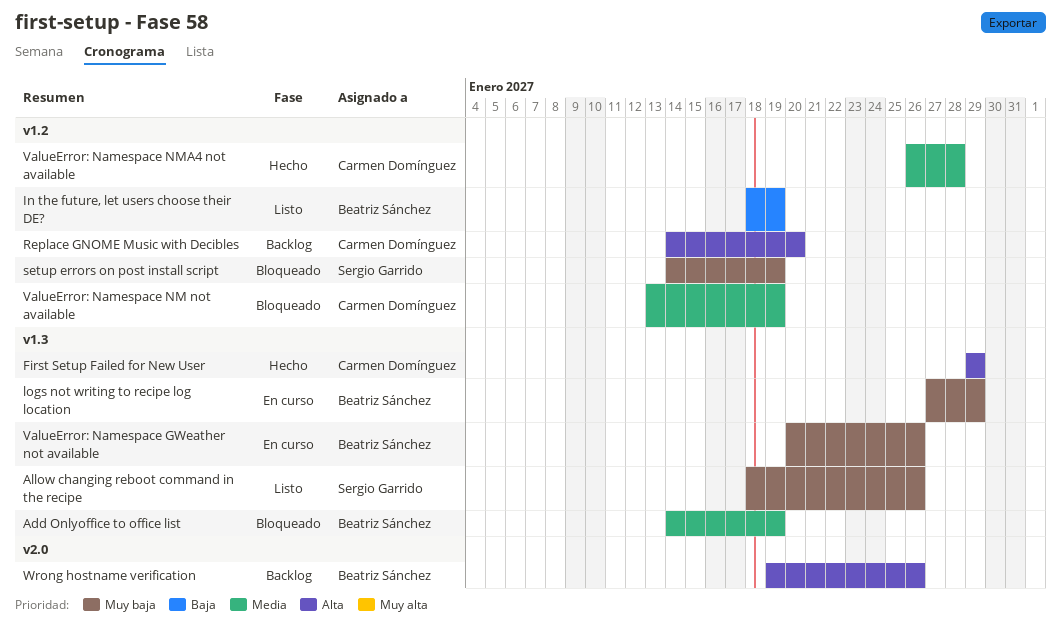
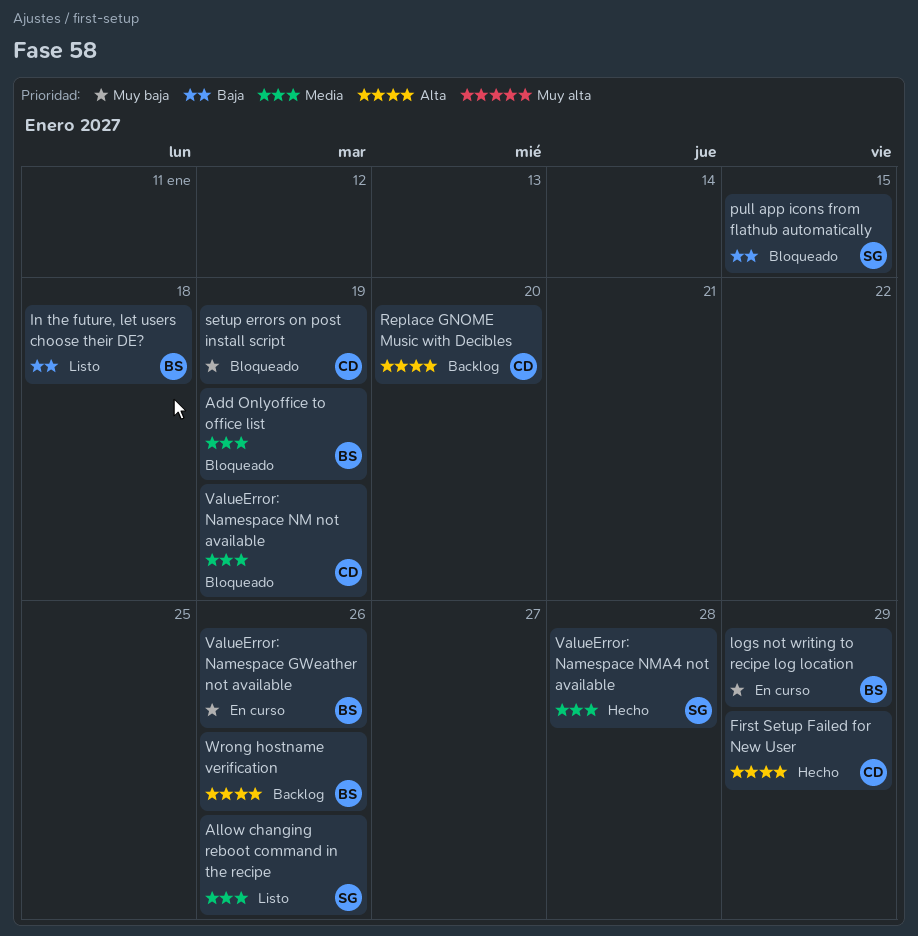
Allow changing reboot command in the recipe, priority: Muy baja -> Media
In the future, let users choose their DE?, due: Jan 19 -> Jan 18
pull app icons from flathub automatically: none -> present
setup errors on post install script, owner: Sergio Garrido -> Carmen Domínguez
ValueError: Namespace NMA4 not available, owner: Carmen Domínguez -> Sergio Garrido

